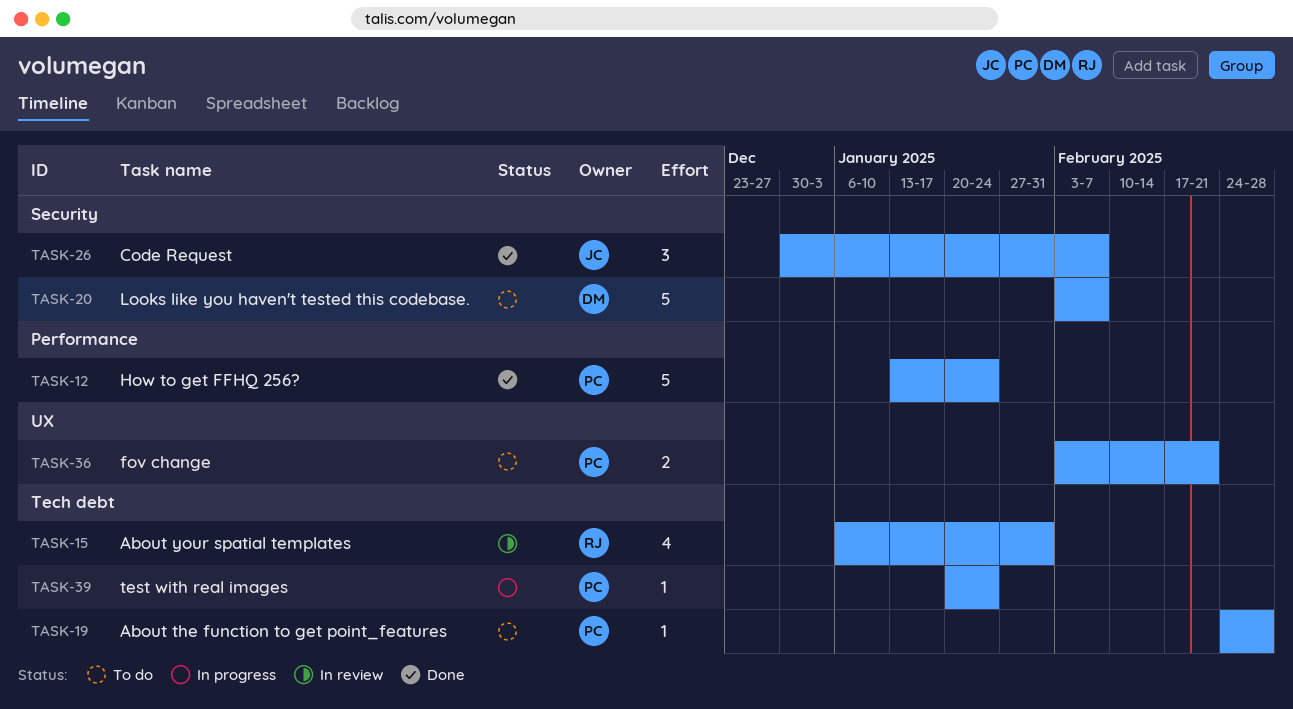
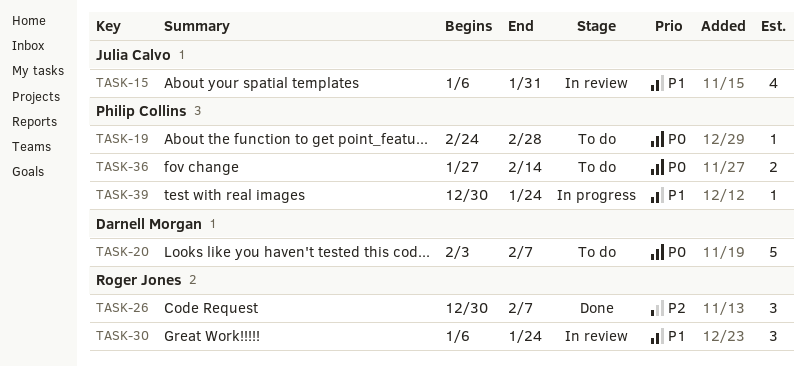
TASK-12: present -> none
TASK-15, owner: Roger Jones -> Julia Calvo
TASK-26, owner: Julia Calvo -> Roger Jones
TASK-30: none -> present
TASK-36, start: Feb 3 -> Jan 27
TASK-36, due: Feb 21 -> Feb 14
TASK-39, start: Jan 20 -> Dec 30

